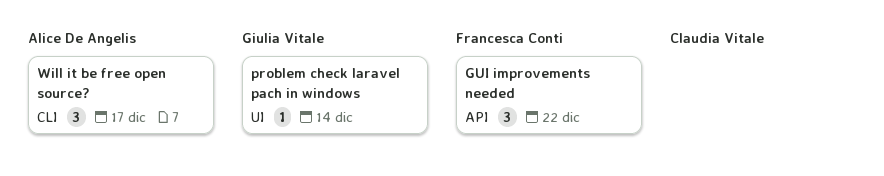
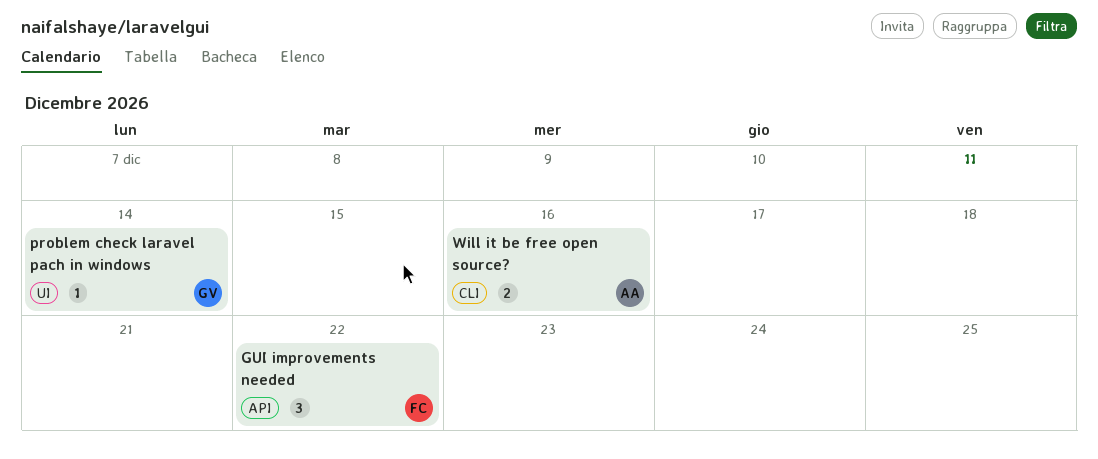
Will it be free open source?, estimate: 3 -> 2
Will it be free open source?, due: Dec 17 -> Dec 16

